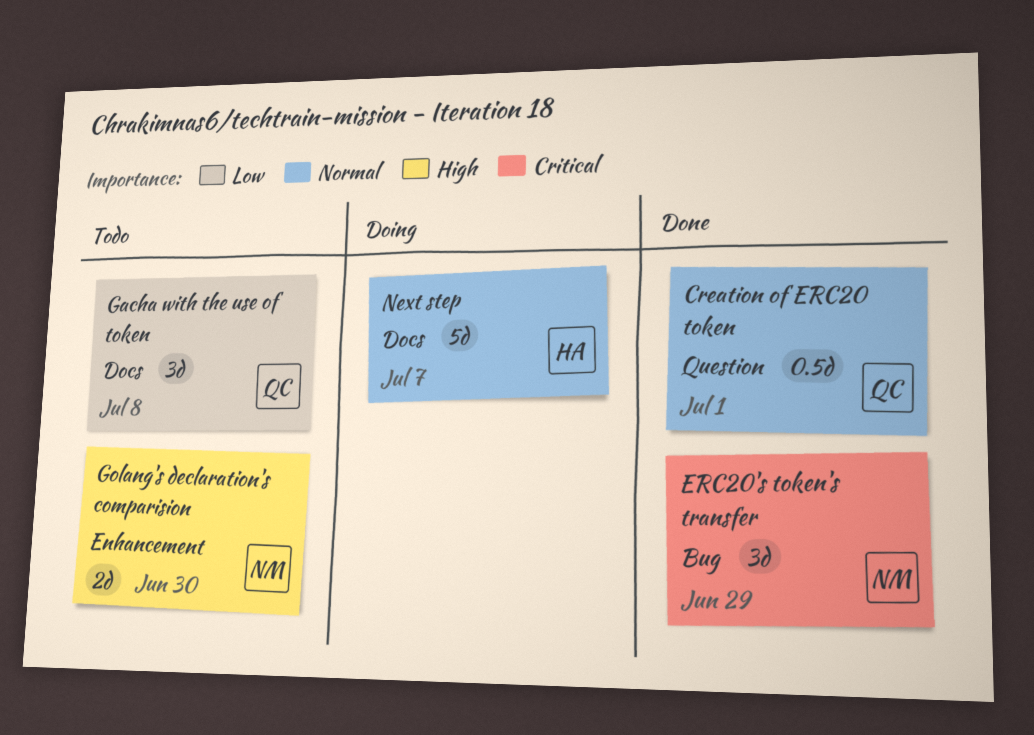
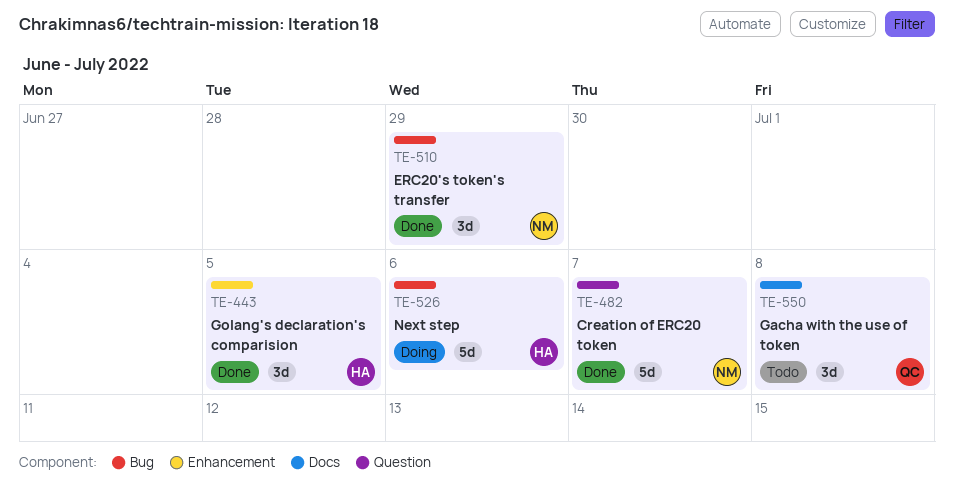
Creation of ERC20 token, owner: QC -> NM
Creation of ERC20 token, estimate: 0.5d -> 5d
Creation of ERC20 token, due: Jul 1 -> Jul 7
Golang's declaration's comparision, status: Todo -> Done
Golang's declaration's comparision, owner: NM -> HA
Golang's declaration's comparision, estimate: 2d -> 3d
Golang's declaration's comparision, due: Jun 30 -> Jul 5
Next step, label: Docs -> Bug
Next step, due: Jul 7 -> Jul 6

